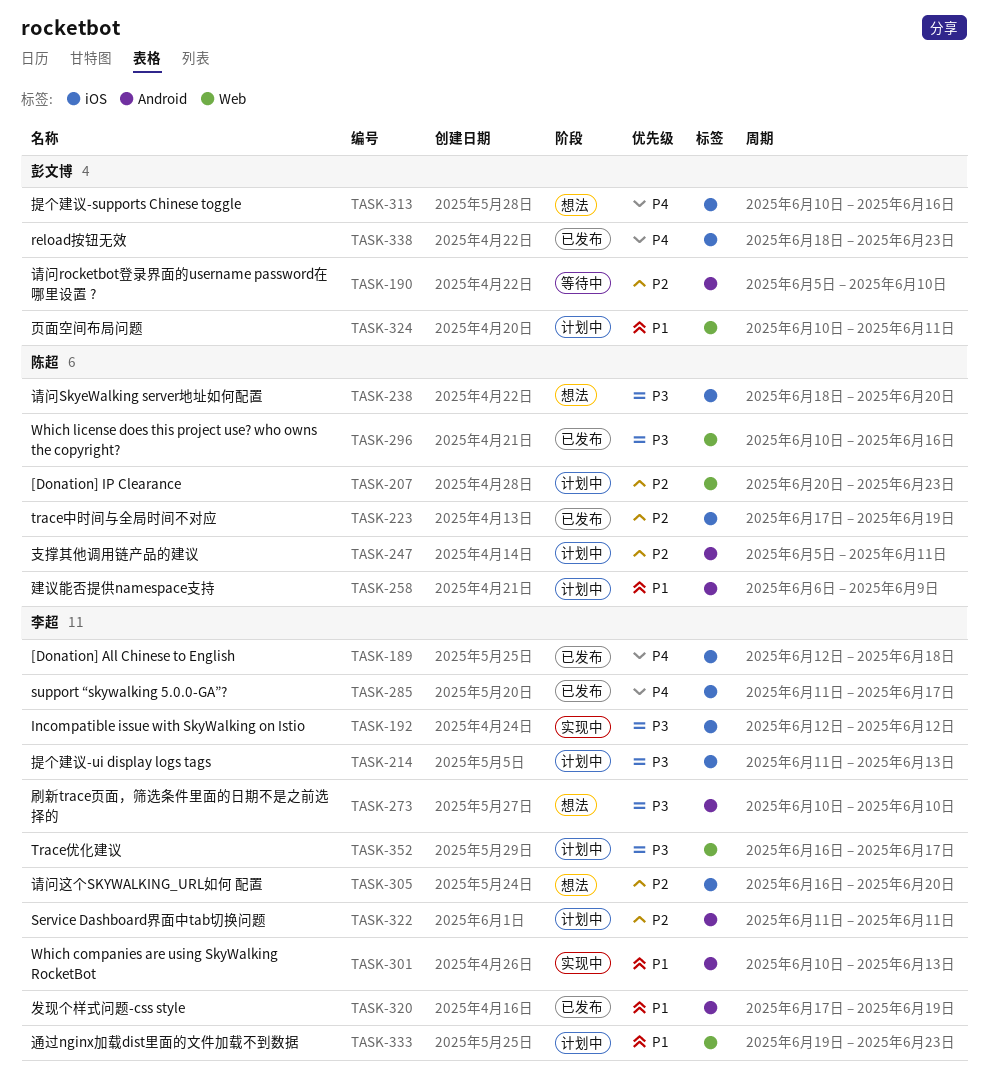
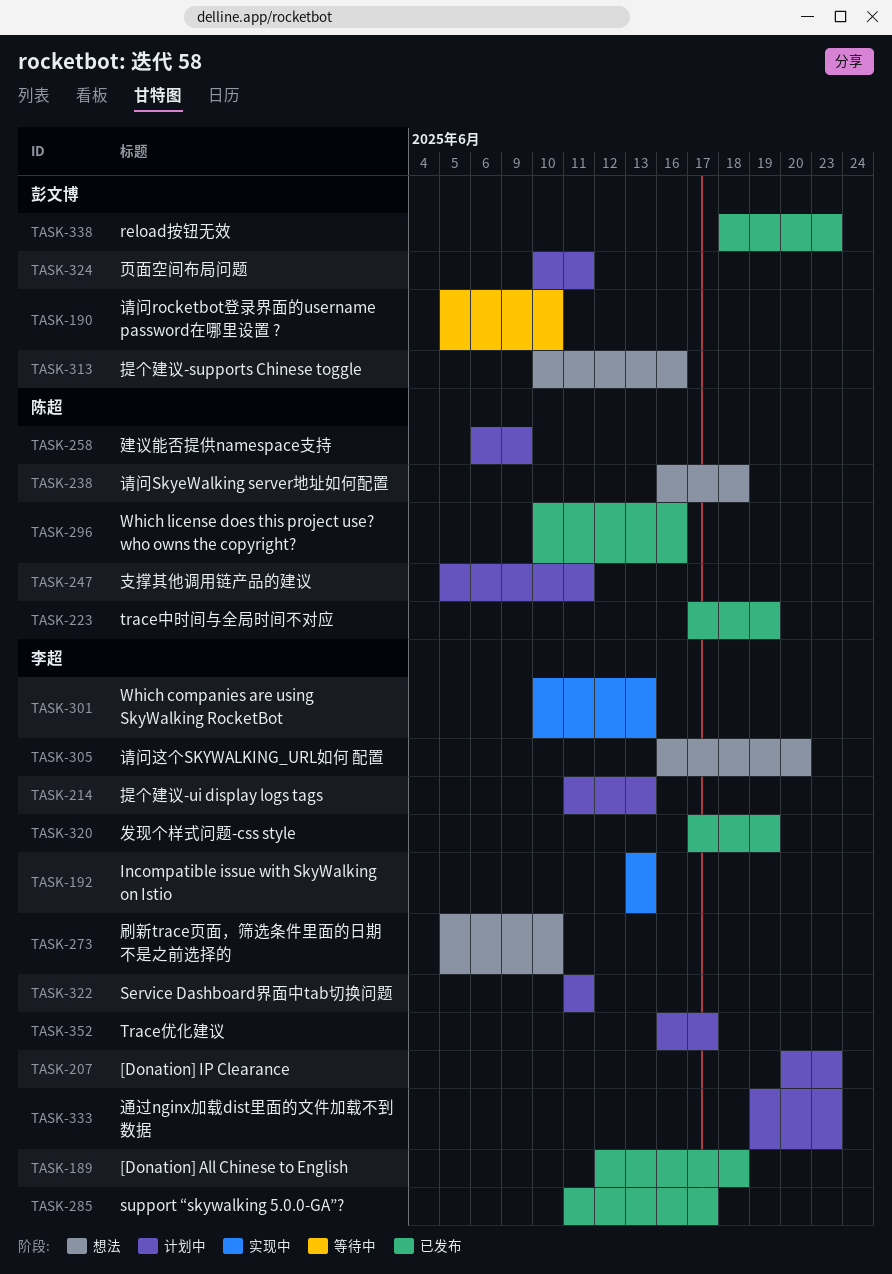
TASK-192, start: Jun 12 -> Jun 13
TASK-192, due: Jun 12 -> Jun 13
TASK-207, owner: 陈超 -> 李超
TASK-238, start: Jun 18 -> Jun 16
TASK-238, due: Jun 20 -> Jun 18
TASK-273, start: Jun 10 -> Jun 5

